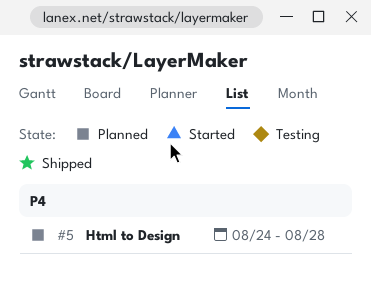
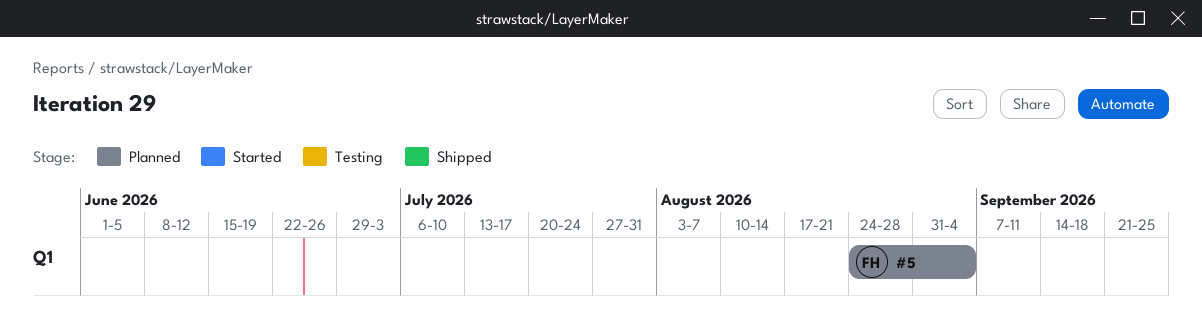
#5, due: Aug 28 -> Sep 4

